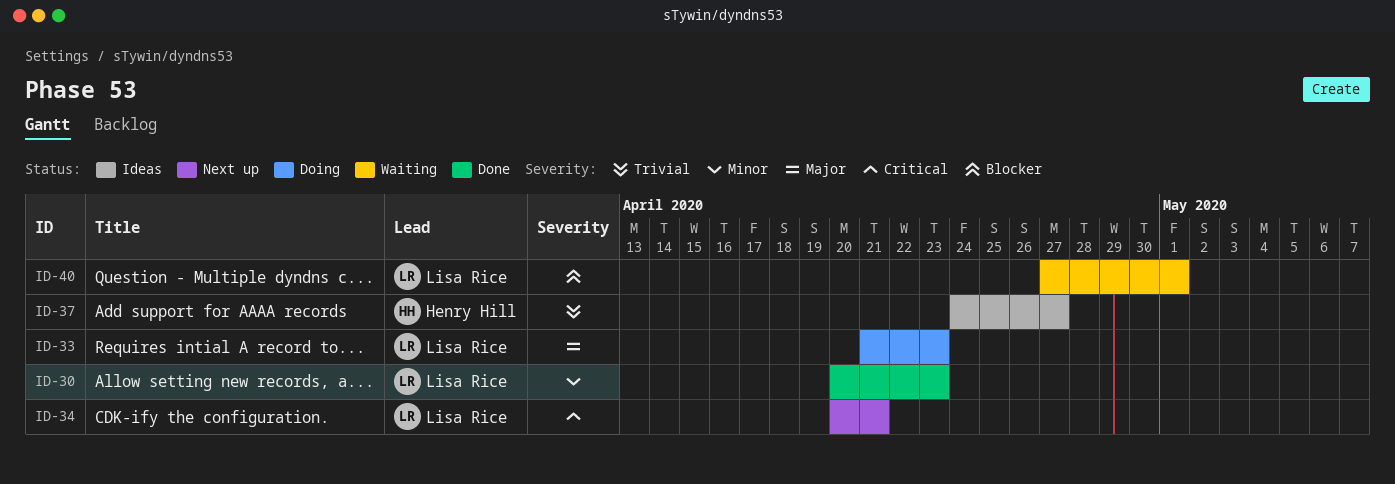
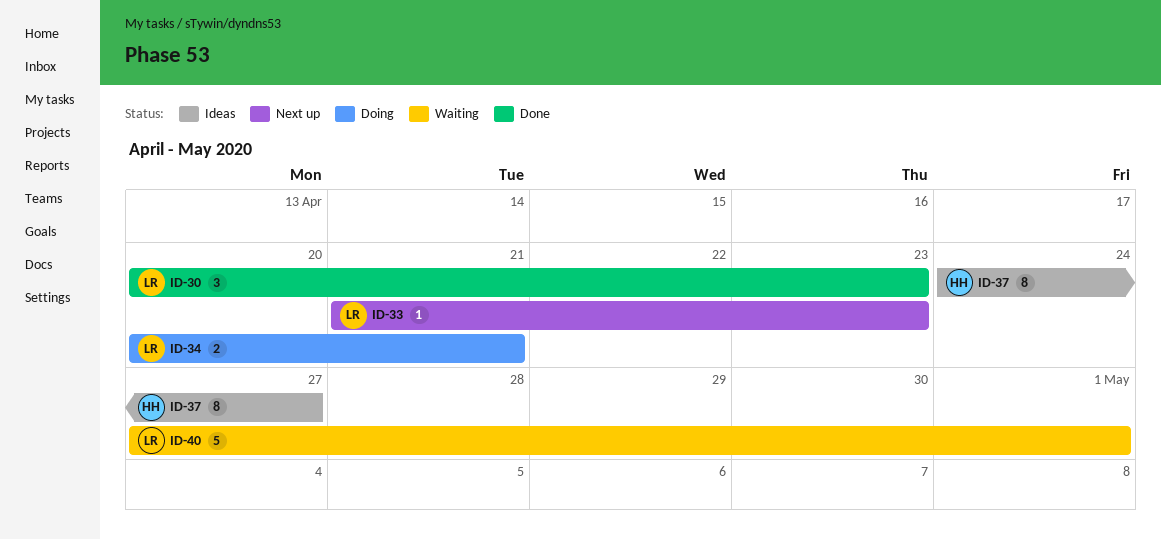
ID-33, status: Doing -> Next up
ID-34, status: Next up -> Doing

